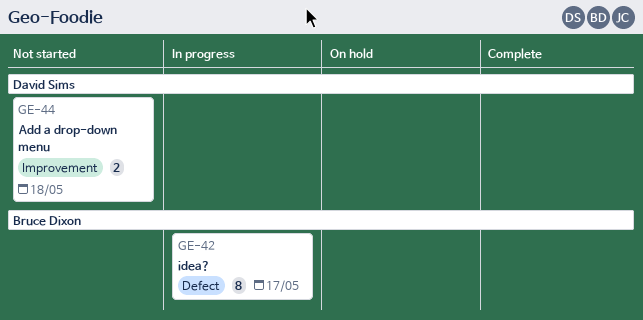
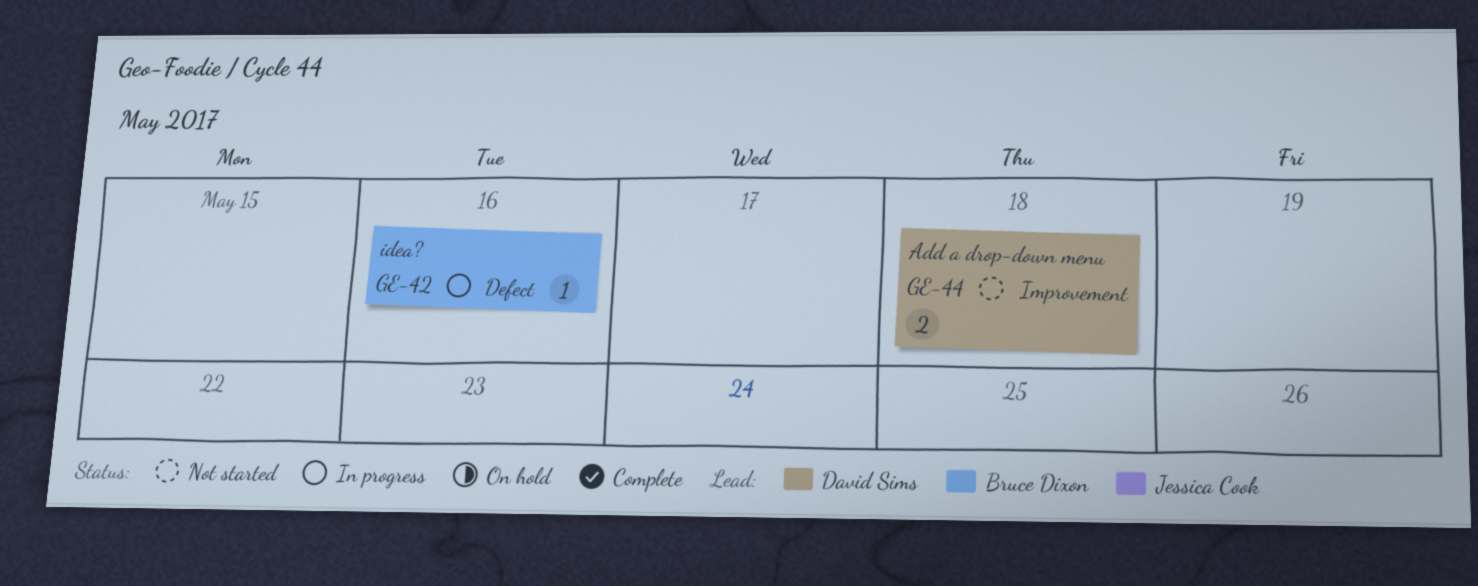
GE-42, estimate: 8 -> 1
GE-42, due: May 17 -> May 16

